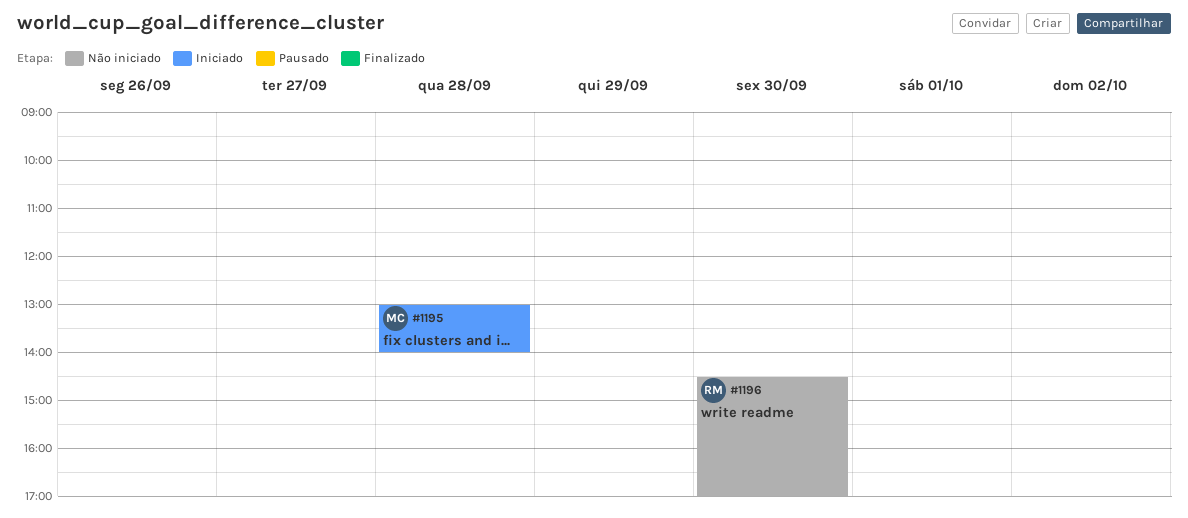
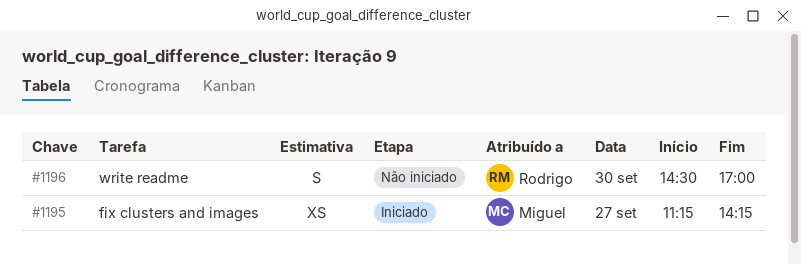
#1195, day: Sep 28 -> Sep 27
#1195, begins: 13:00 -> 11:15
#1195, ends: 14:00 -> 14:15

